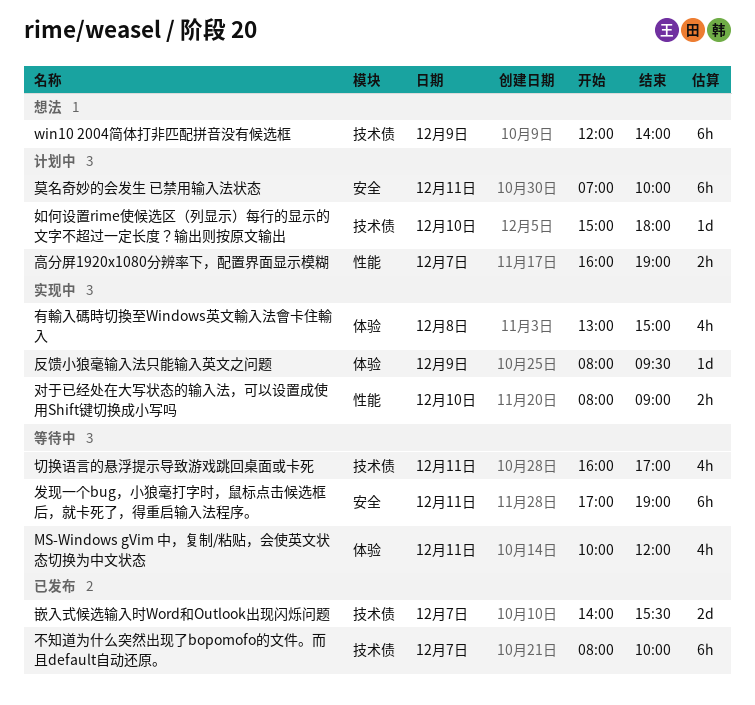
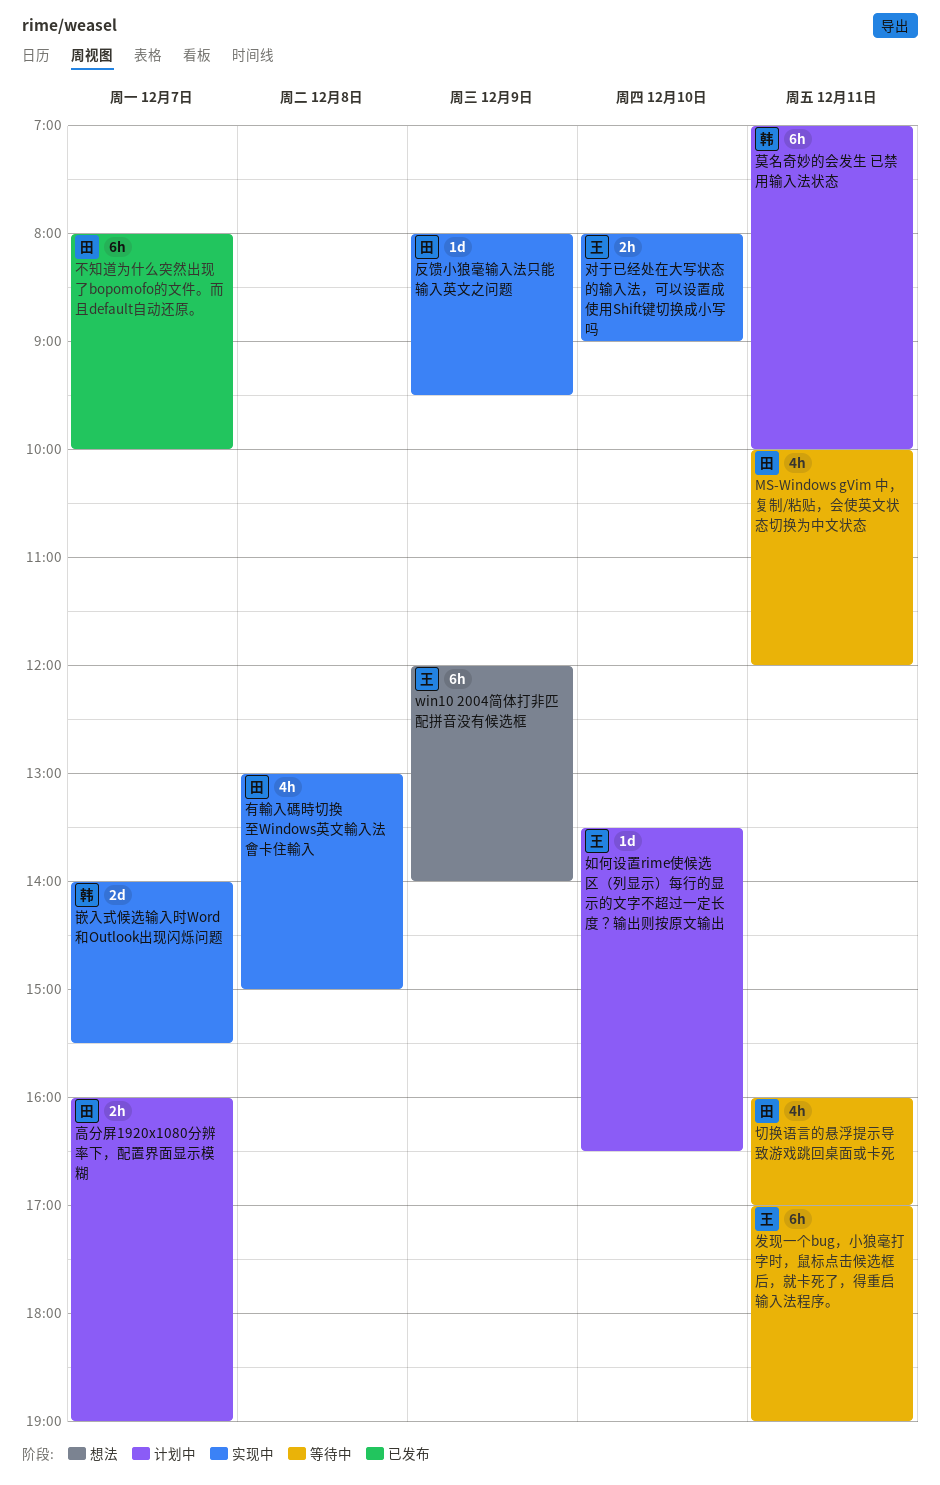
如何设置rime使候选区（列显示）每行的显示的文字不超过一定长度？输出则按原文输出, begins: 15:00 -> 13:30
如何设置rime使候选区（列显示）每行的显示的文字不超过一定长度？输出则按原文输出, ends: 18:00 -> 16:30
嵌入式候选输入时Word和Outlook出现闪烁问题, status: 已发布 -> 实现中

